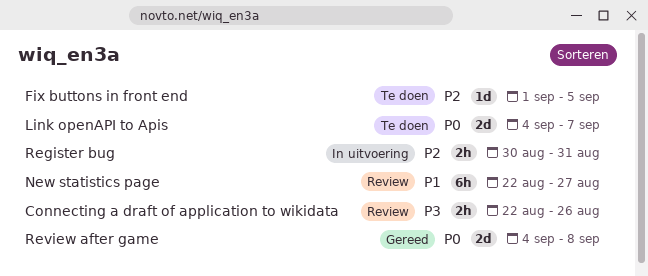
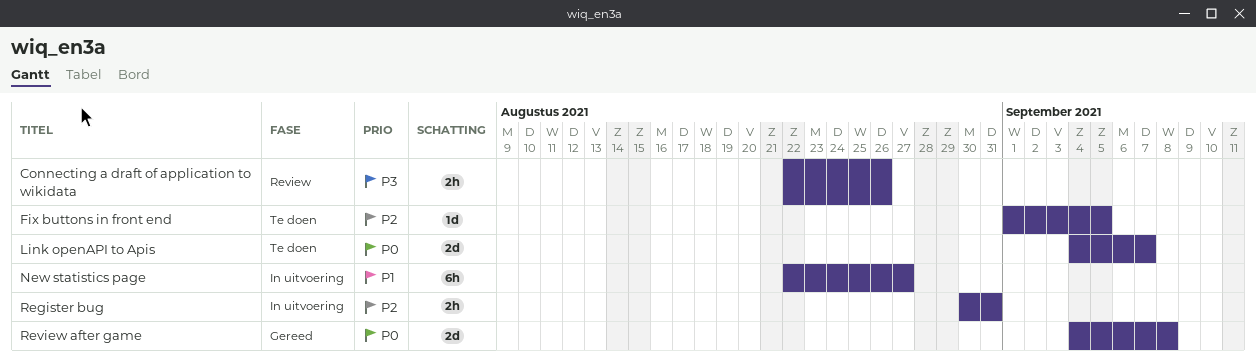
New statistics page, status: Review -> In uitvoering

